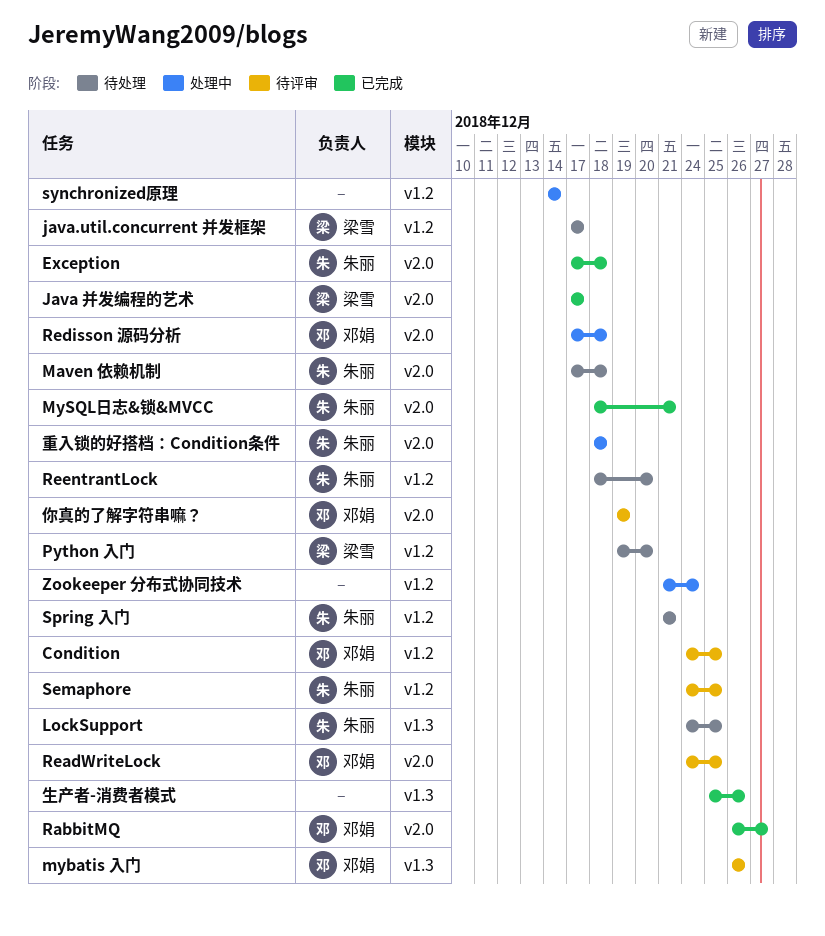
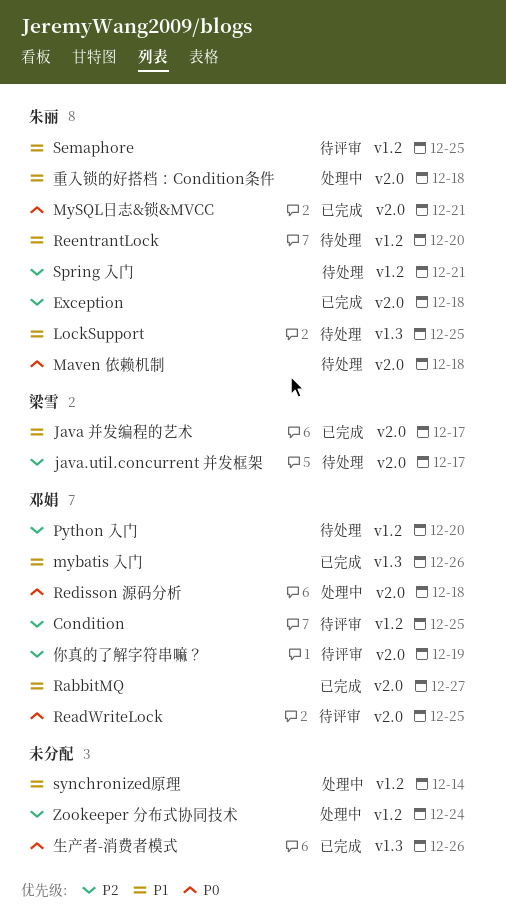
java.util.concurrent 并发框架, label: v1.2 -> v2.0
mybatis 入门, status: 待评审 -> 已完成
Python 入门, owner: 梁雪 -> 邓娟

